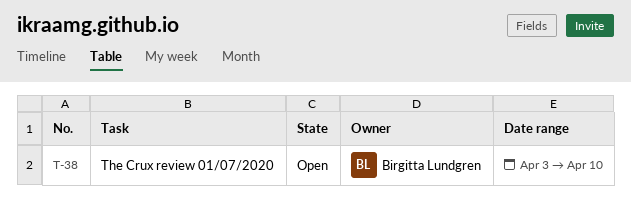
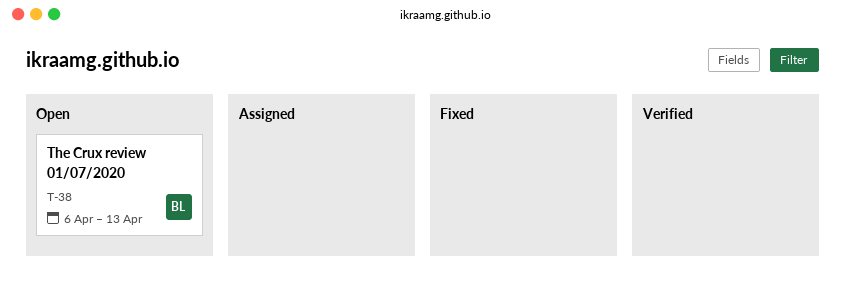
T-38, start: Apr 3 -> Apr 6
T-38, due: Apr 10 -> Apr 13

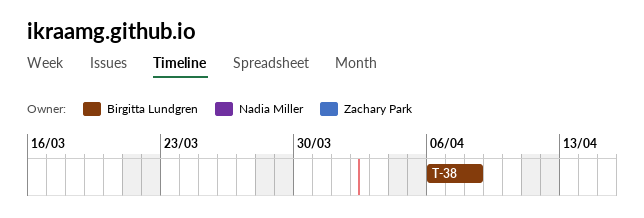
T-38, due: Apr 13 -> Apr 8

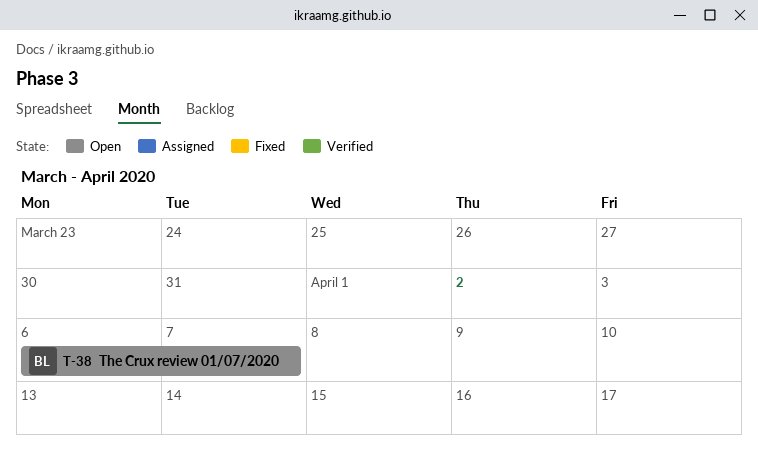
T-38, due: Apr 8 -> Apr 7

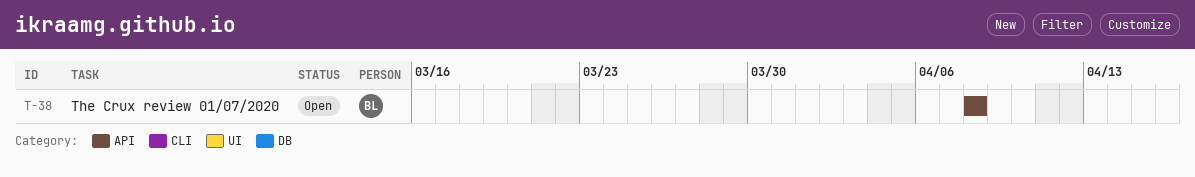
T-38, start: Apr 6 -> Apr 8
T-38, due: Apr 7 -> Apr 8

